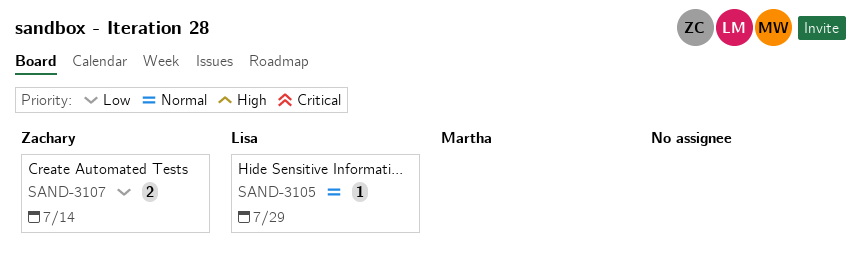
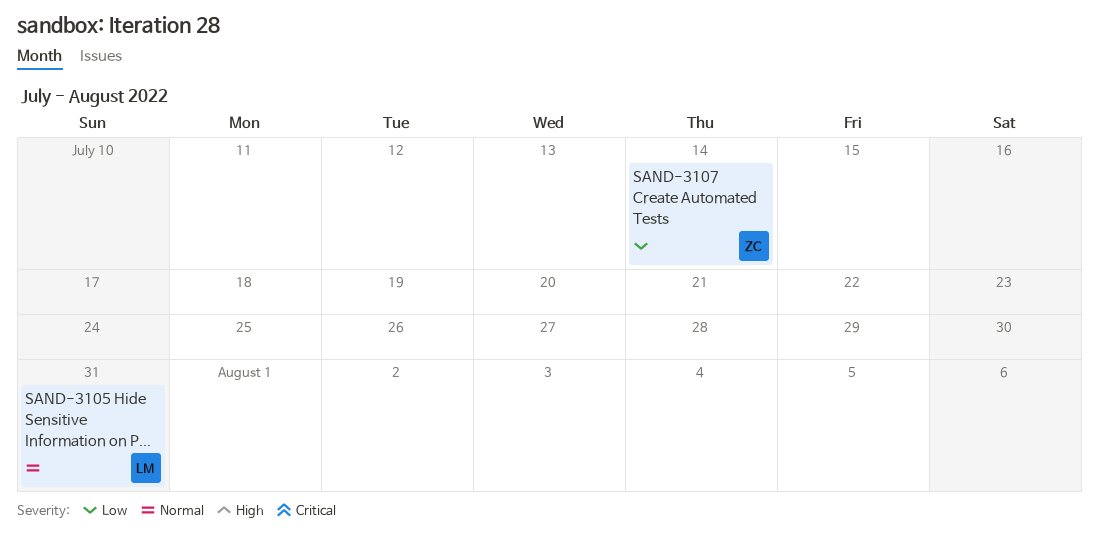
SAND-3105, due: Jul 29 -> Jul 31

